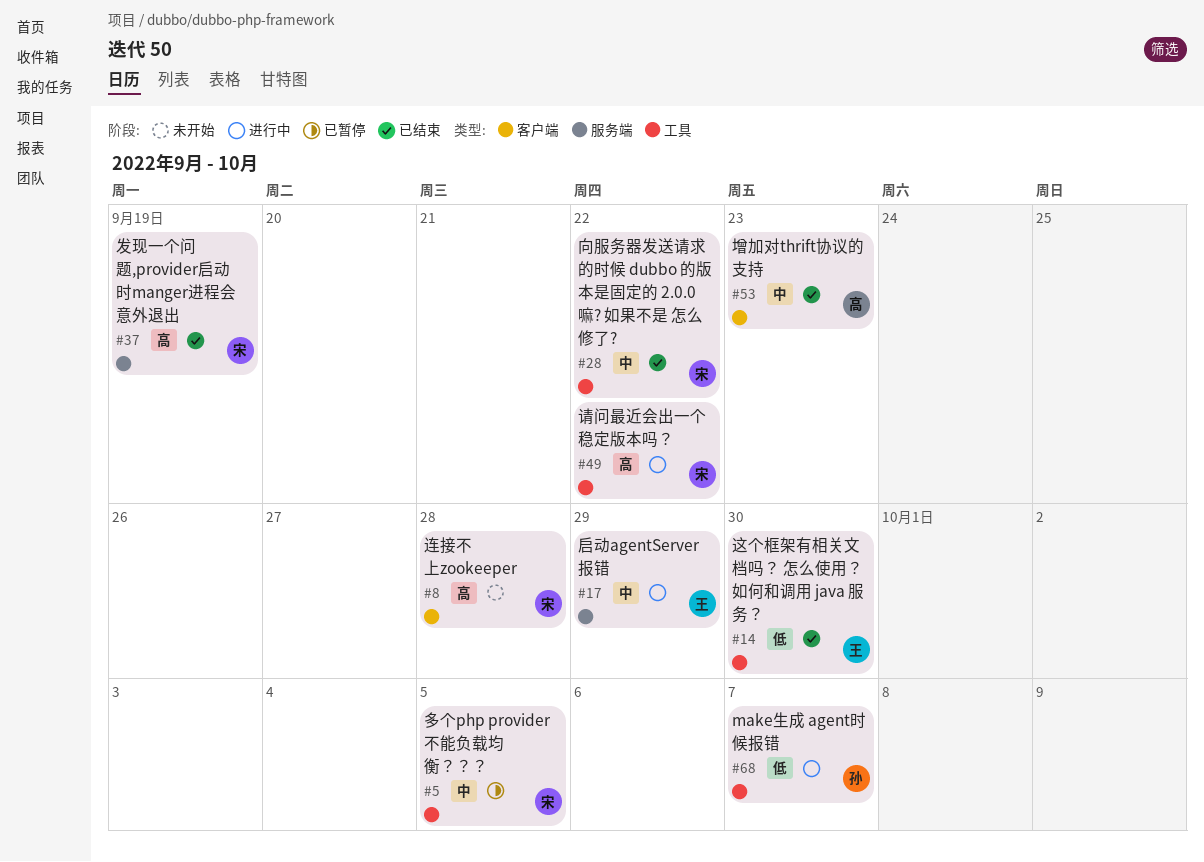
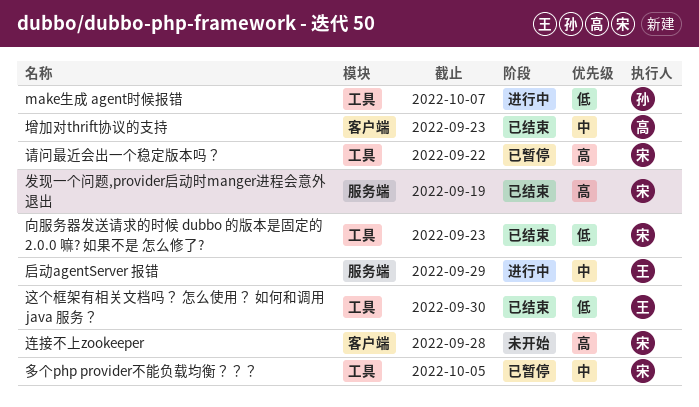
向服务器发送请求的时候 dubbo 的版本是固定的 2.0.0 嘛? 如果不是 怎么修了?, priority: 中 -> 低
向服务器发送请求的时候 dubbo 的版本是固定的 2.0.0 嘛? 如果不是 怎么修了?, due: Sep 22 -> Sep 23
请问最近会出一个稳定版本吗？, status: 进行中 -> 已暂停

